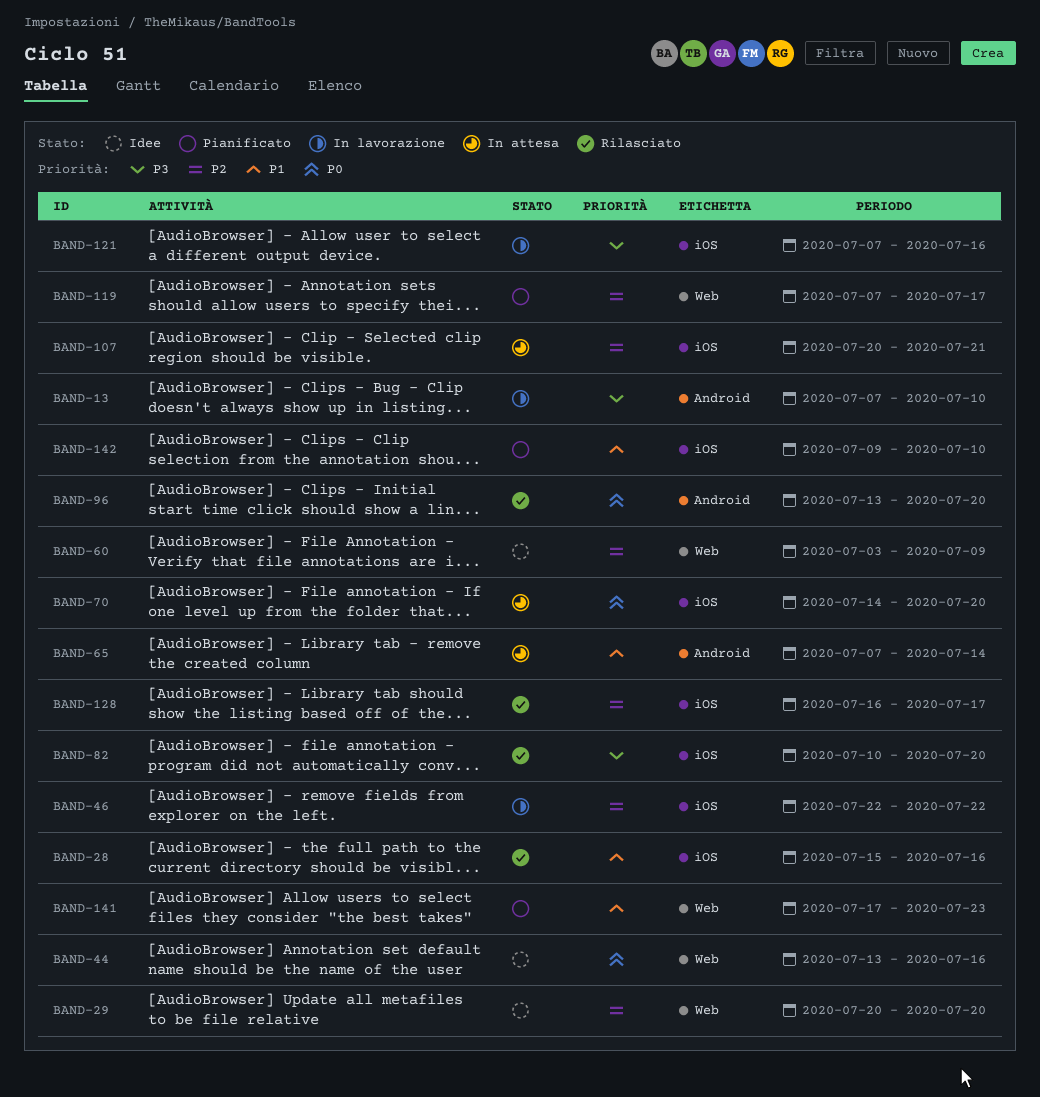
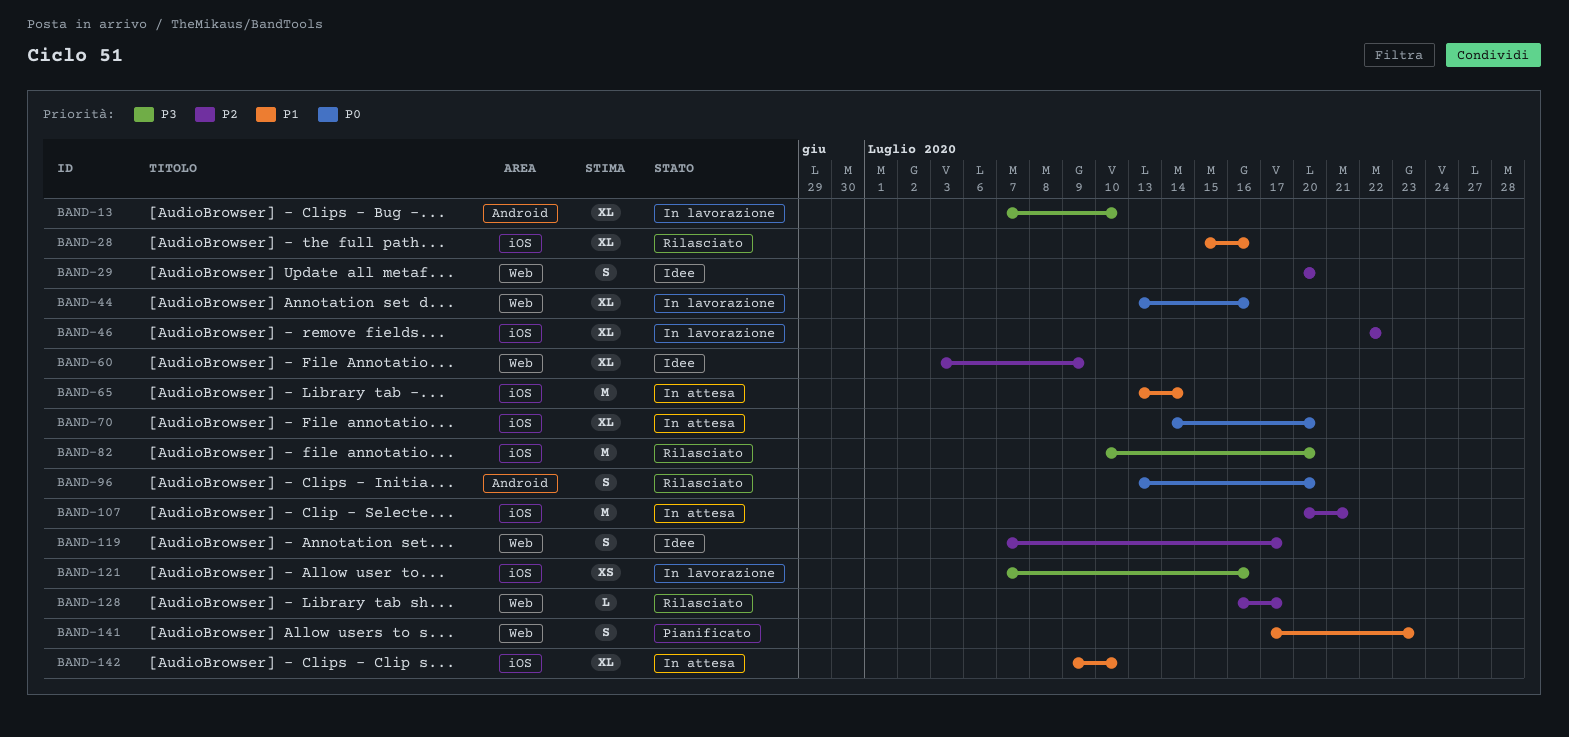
BAND-44, status: Idee -> In lavorazione
BAND-65, label: Android -> iOS
BAND-65, start: Jul 7 -> Jul 13
BAND-119, status: Pianificato -> Idee
BAND-128, label: iOS -> Web
BAND-142, status: Pianificato -> In attesa

